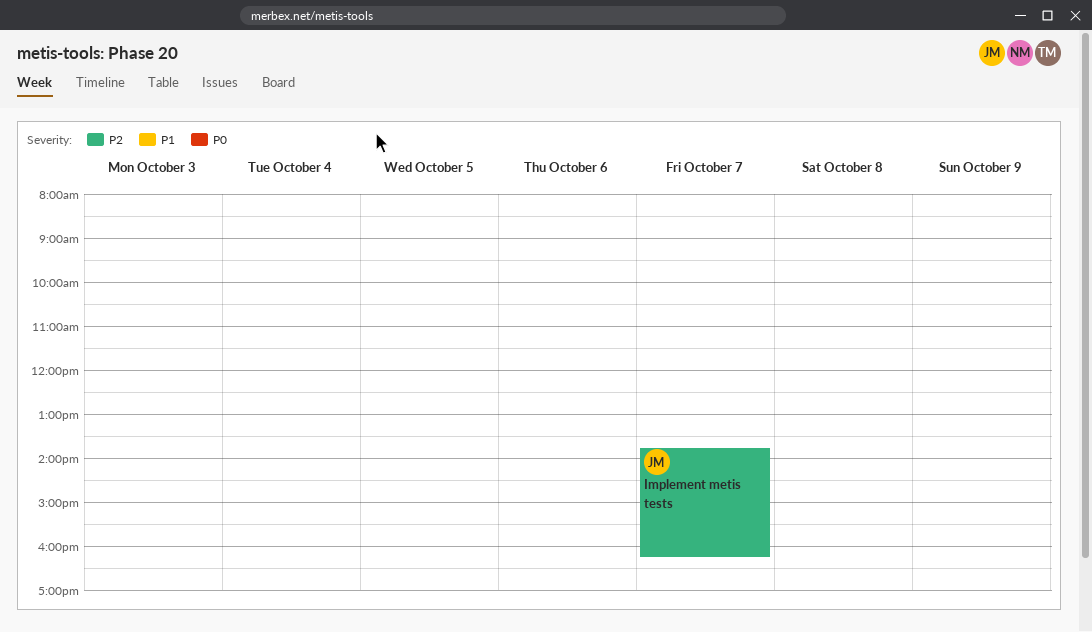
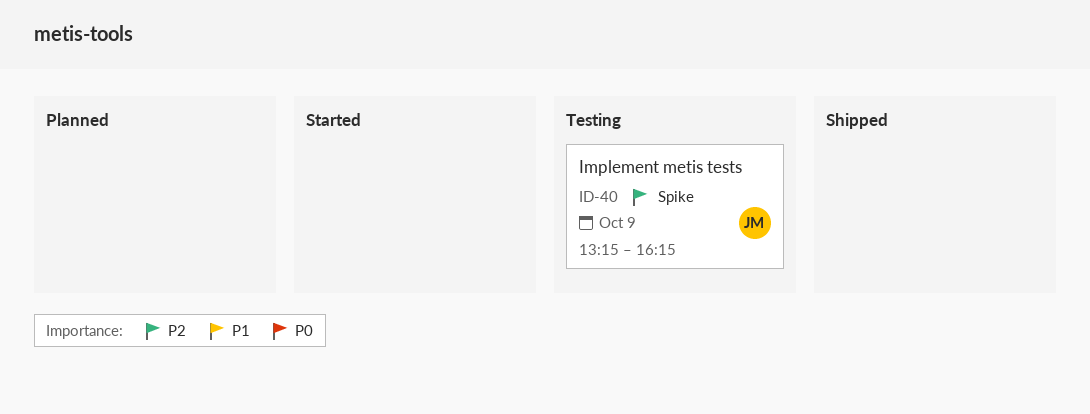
Implement metis tests, day: Oct 7 -> Oct 9
Implement metis tests, begins: 13:45 -> 13:15

